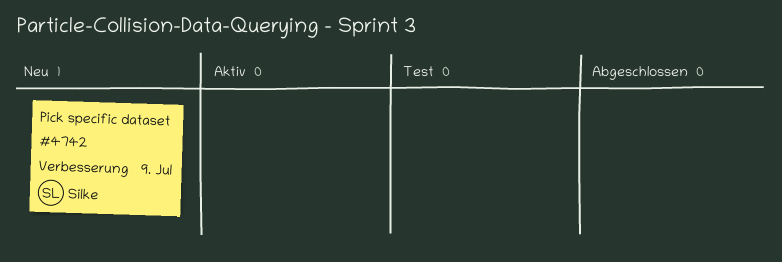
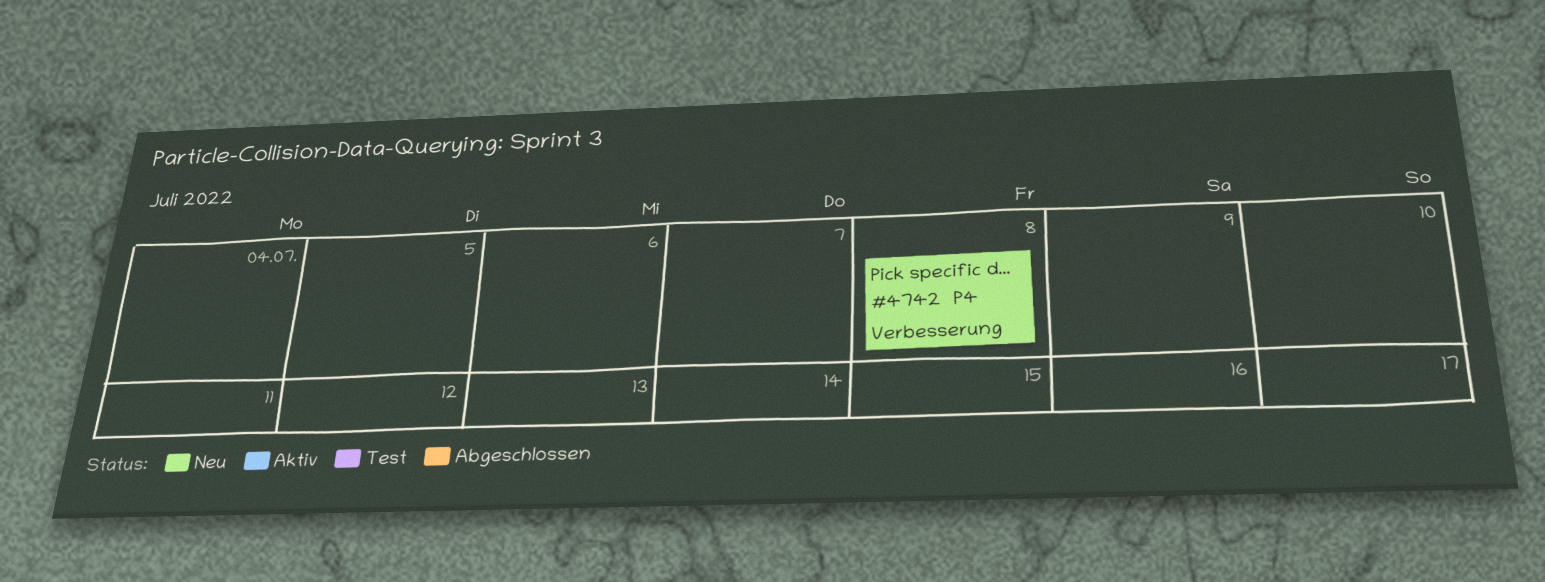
#4742, due: Jul 9 -> Jul 8

